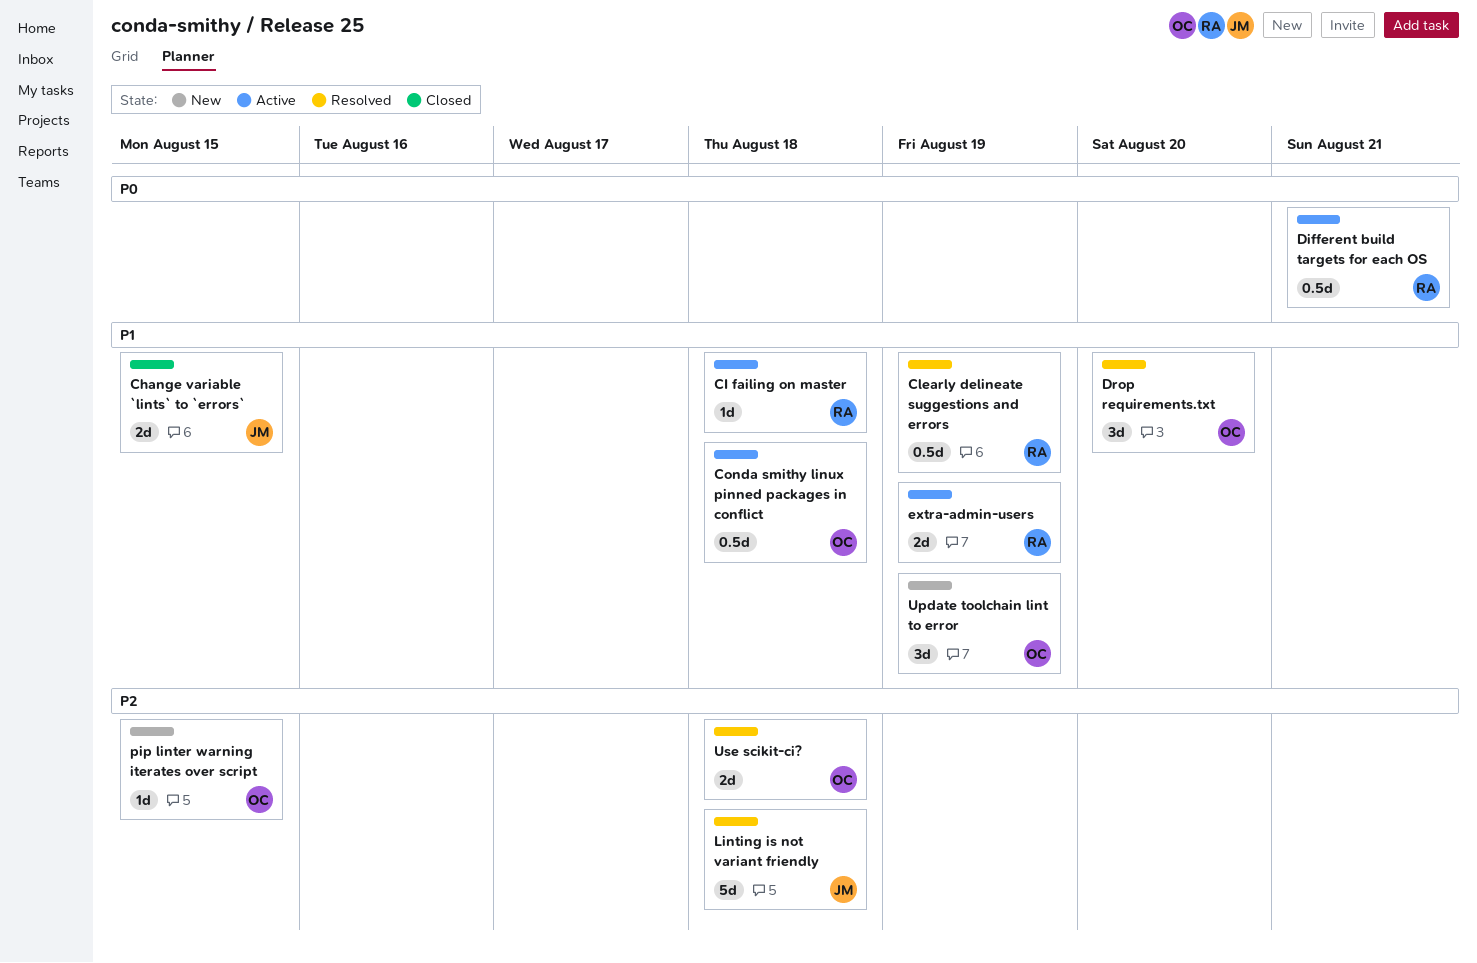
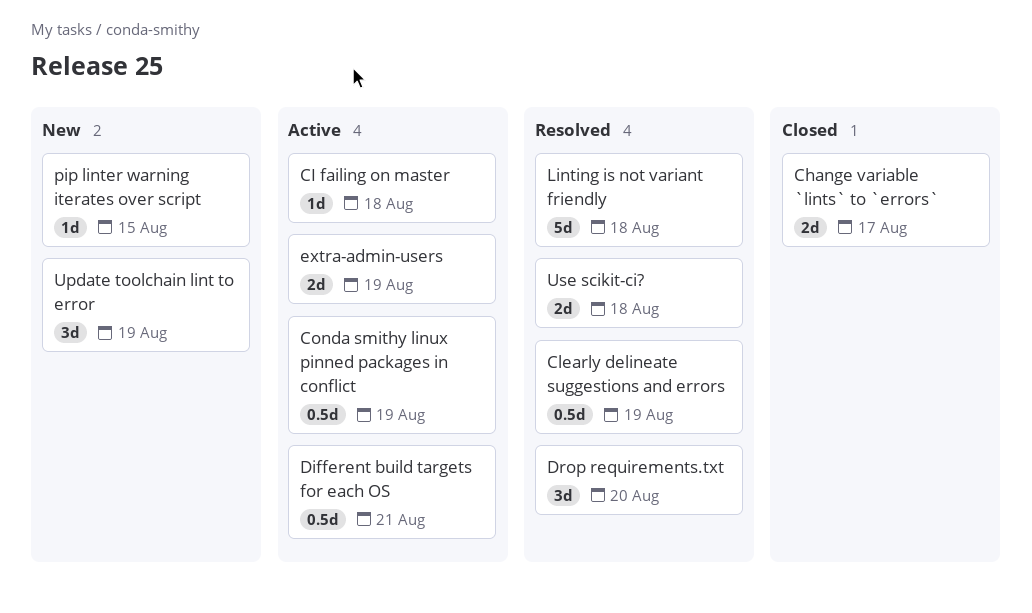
Change variable `lints` to `errors`, due: Aug 15 -> Aug 17
Conda smithy linux pinned packages in conflict, due: Aug 18 -> Aug 19

